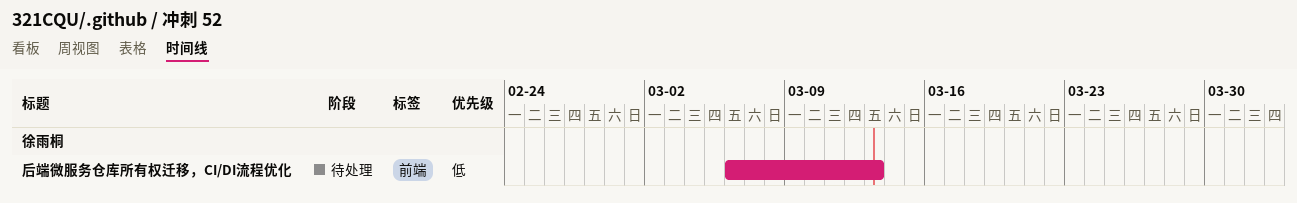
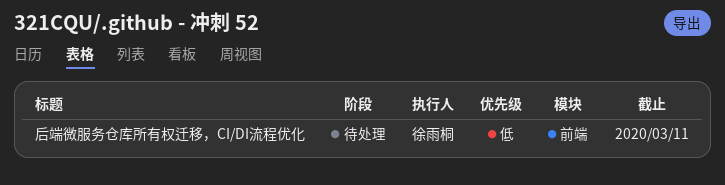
后端微服务仓库所有权迁移，CI/DI流程优化, due: Mar 13 -> Mar 11

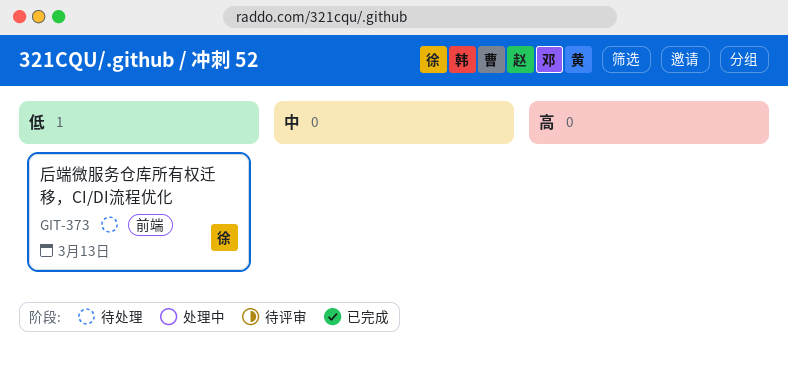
后端微服务仓库所有权迁移，CI/DI流程优化, due: Mar 11 -> Mar 13

